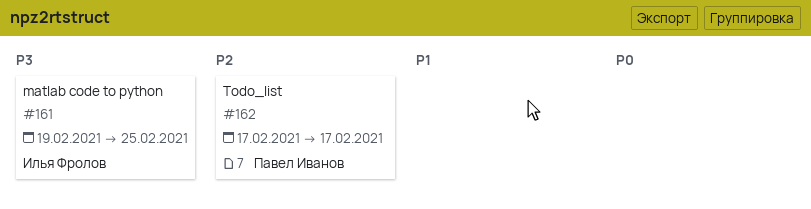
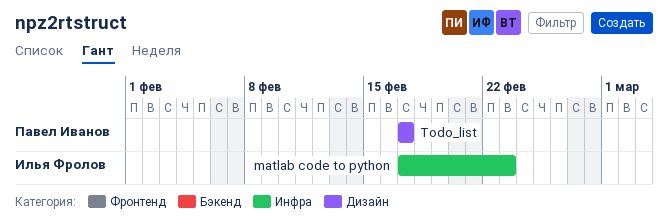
matlab code to python, start: Feb 19 -> Feb 17
matlab code to python, due: Feb 25 -> Feb 23

